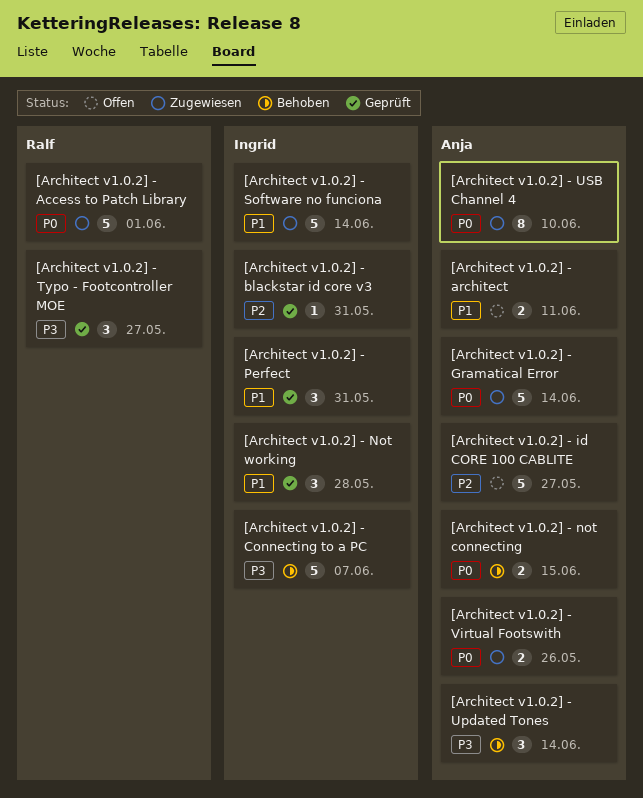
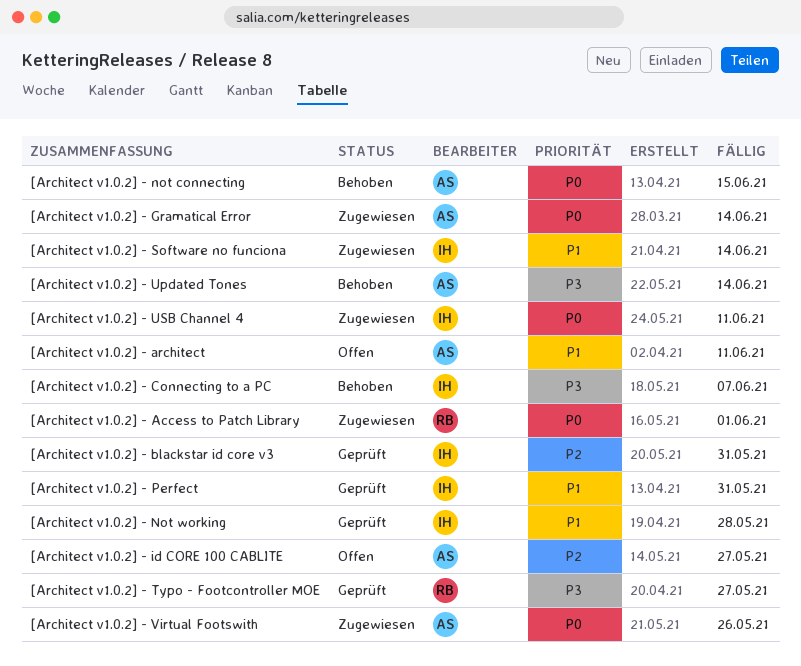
[Architect v1.0.2] - USB Channel 4, owner: Anja -> Ingrid
[Architect v1.0.2] - USB Channel 4, due: Jun 10 -> Jun 11

